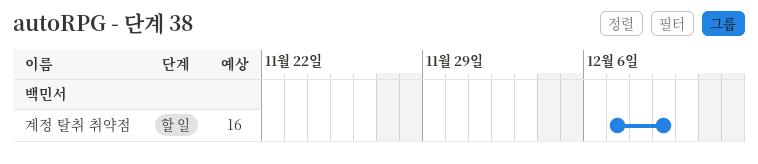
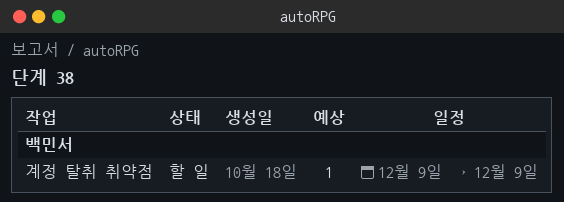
계정 탈취 취약점, estimate: 16 -> 1
계정 탈취 취약점, start: Dec 7 -> Dec 9

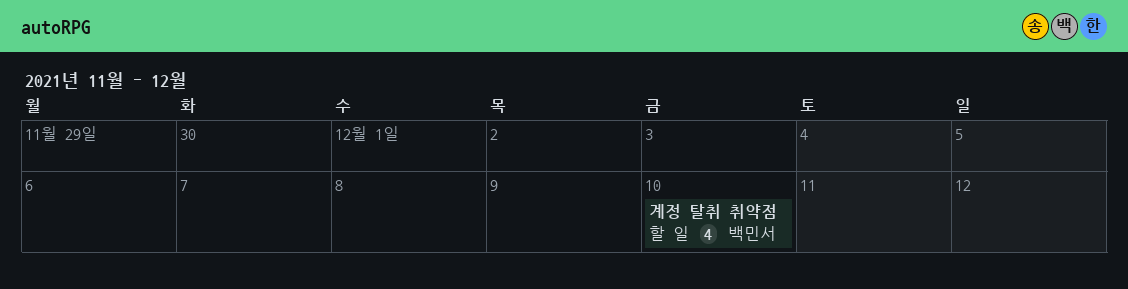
계정 탈취 취약점, estimate: 1 -> 4
계정 탈취 취약점, due: Dec 9 -> Dec 10

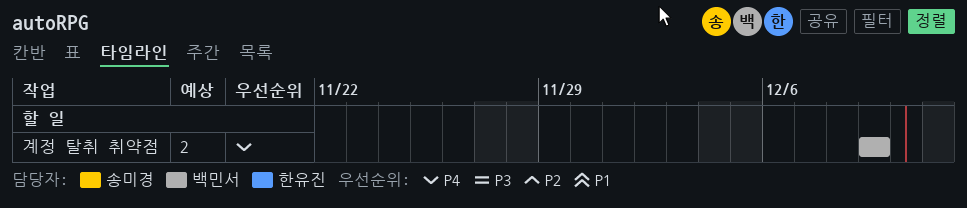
계정 탈취 취약점, estimate: 4 -> 2
계정 탈취 취약점, due: Dec 10 -> Dec 9

